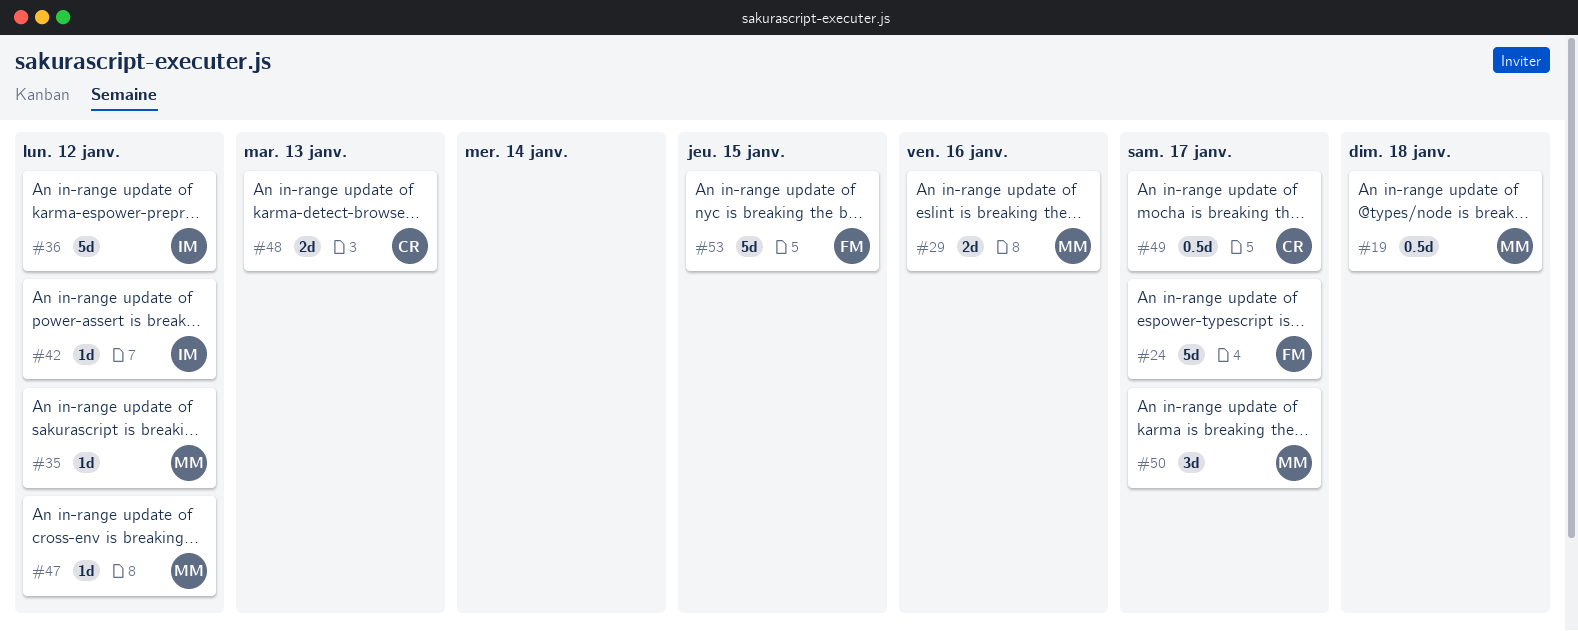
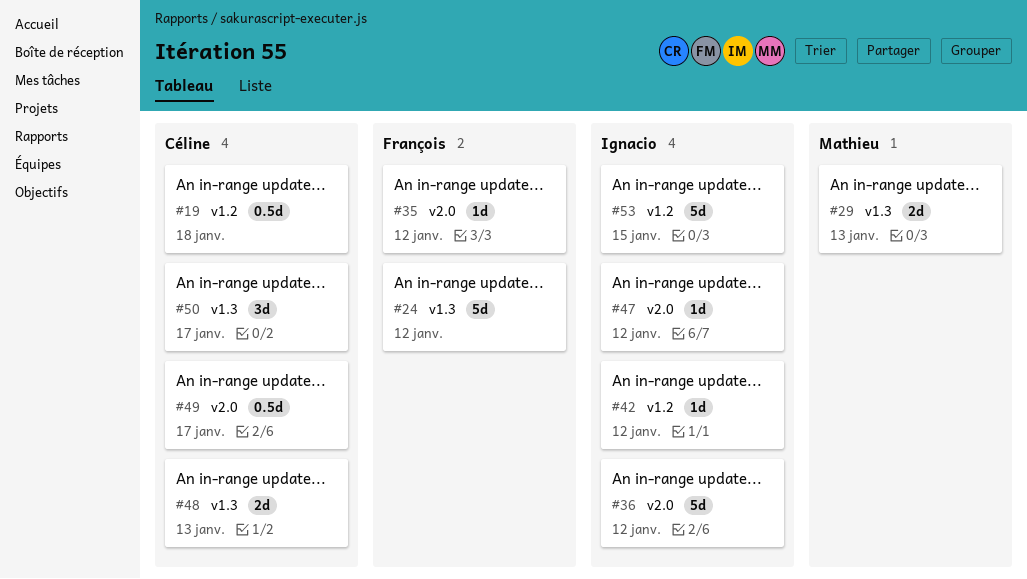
#19, owner: Mathieu -> Céline
#24, due: Jan 17 -> Jan 12
#29, due: Jan 16 -> Jan 13
#35, owner: Mathieu -> François
#47, owner: Mathieu -> Ignacio
#50, owner: Mathieu -> Céline
#53, owner: François -> Ignacio

